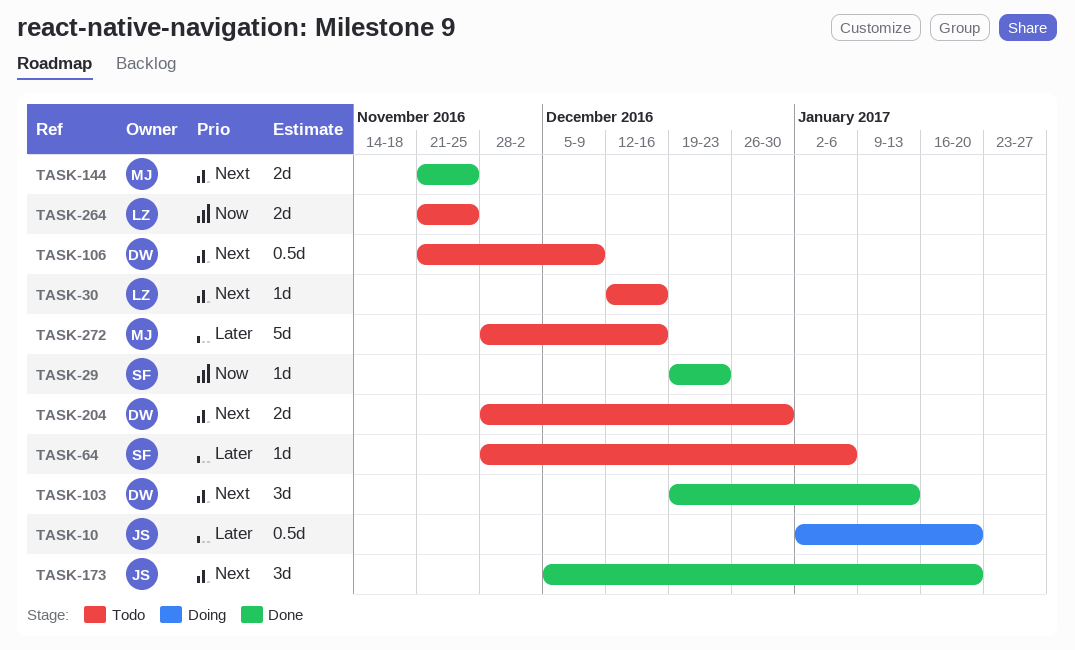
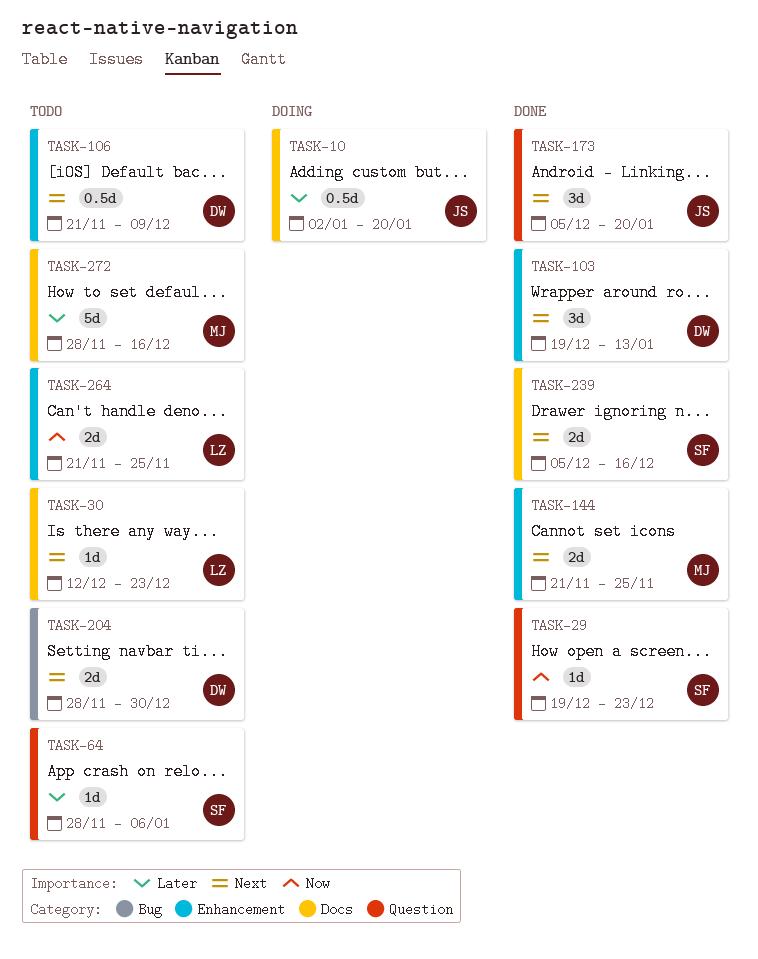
TASK-30, due: Dec 16 -> Dec 23
TASK-239: none -> present

